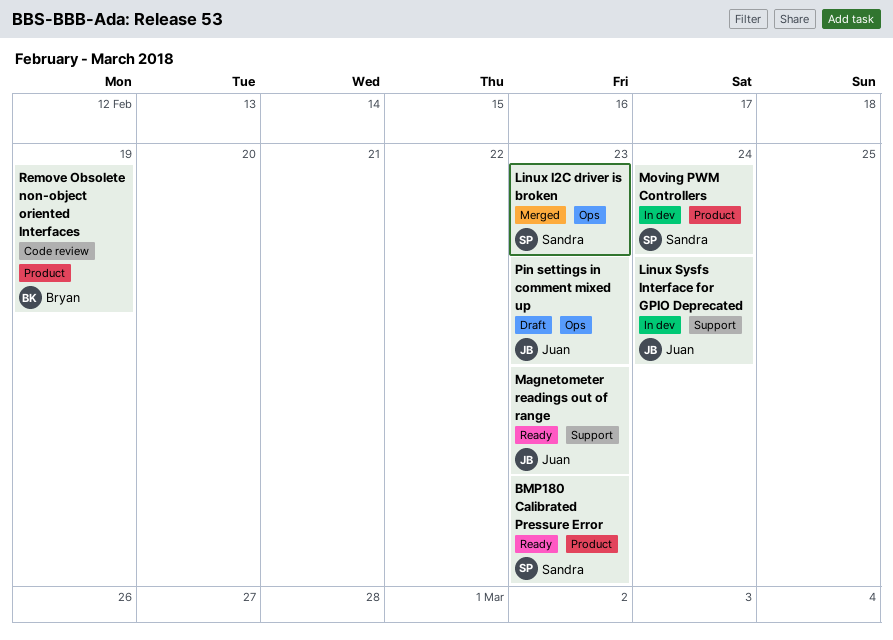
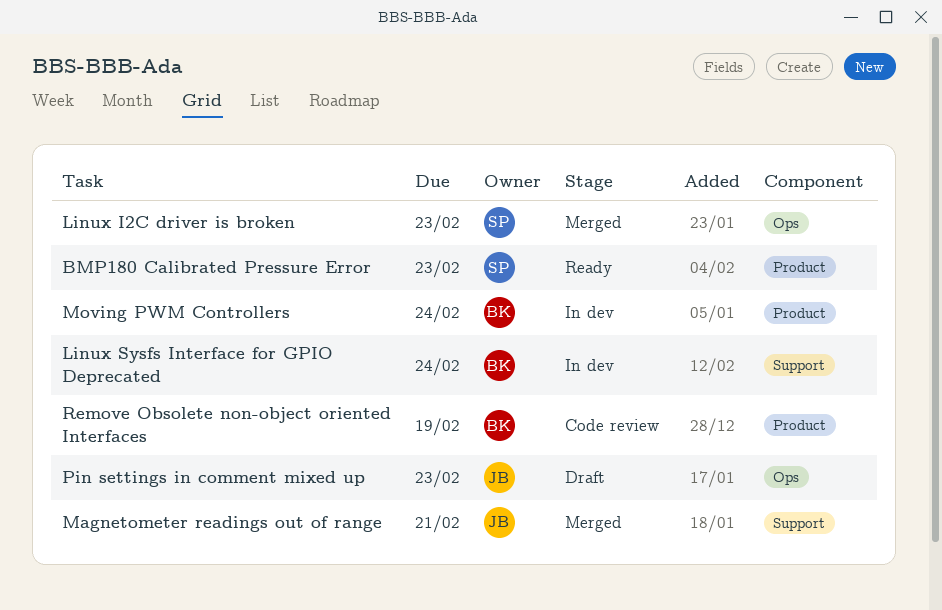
Linux Sysfs Interface for GPIO Deprecated, owner: Juan -> Bryan
Magnetometer readings out of range, status: Ready -> Merged
Magnetometer readings out of range, due: Feb 23 -> Feb 21
Moving PWM Controllers, owner: Sandra -> Bryan

